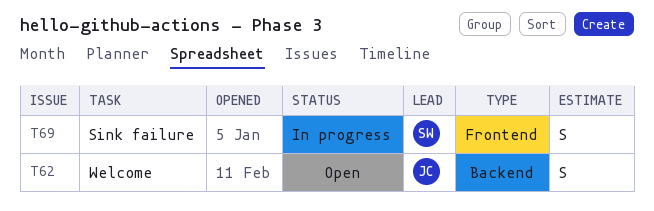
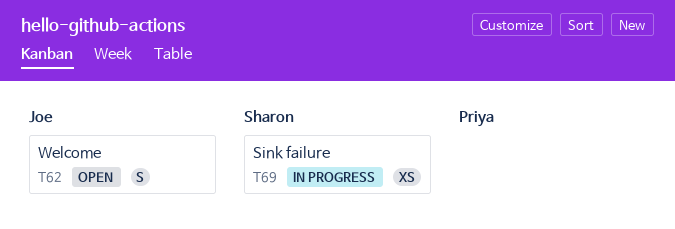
T69, estimate: S -> XS

